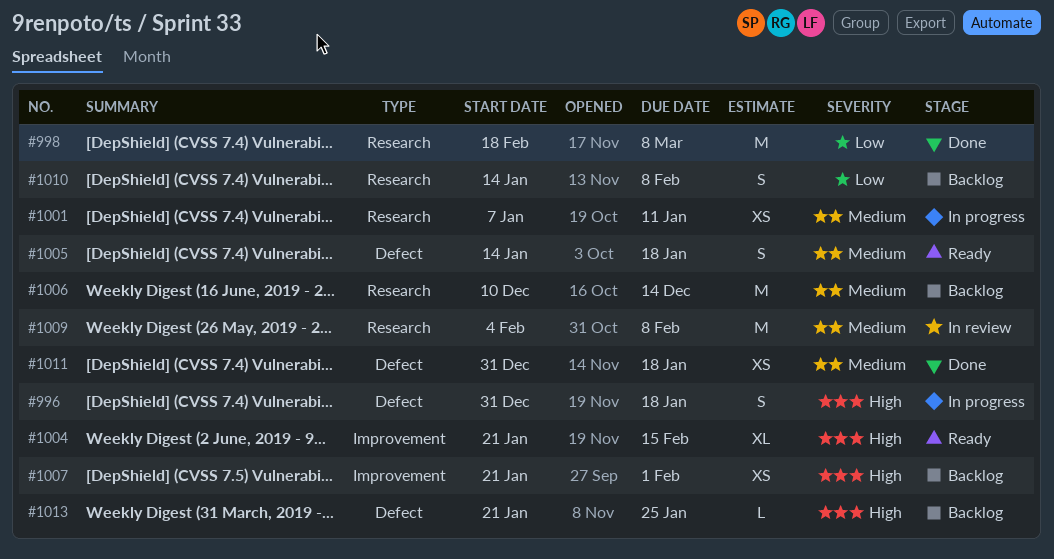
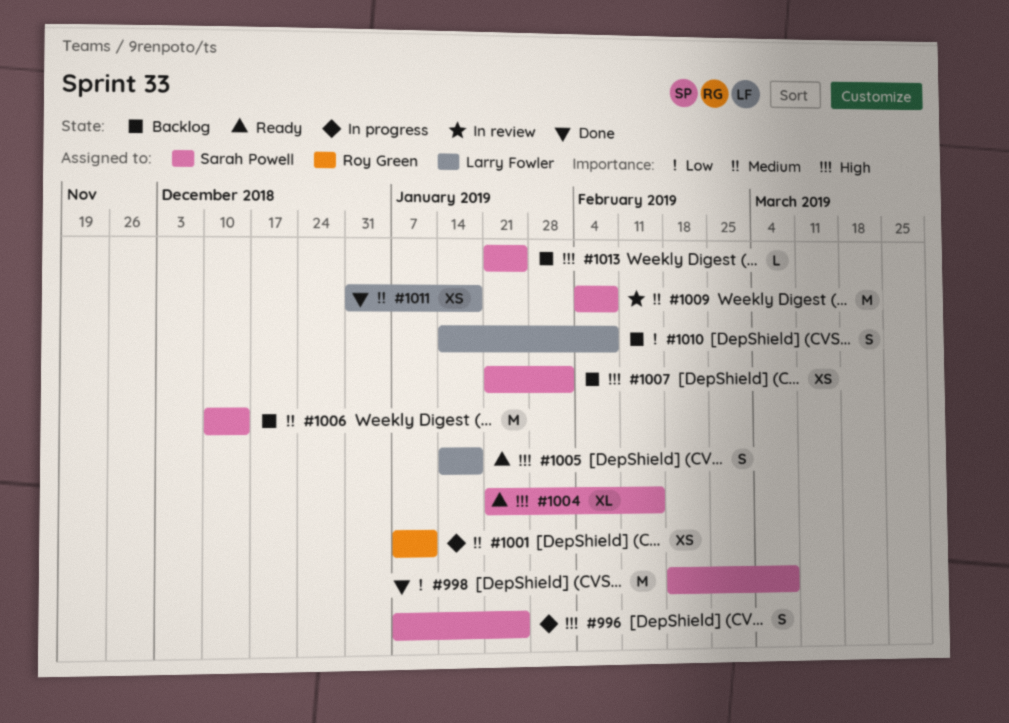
#996, start: Dec 31 -> Jan 7
#996, due: Jan 18 -> Jan 25
#1005, priority: Medium -> High

